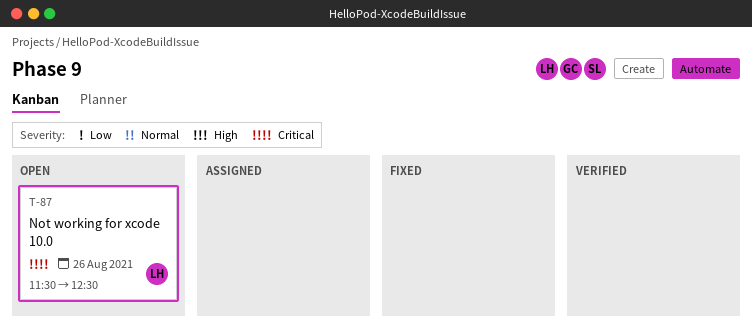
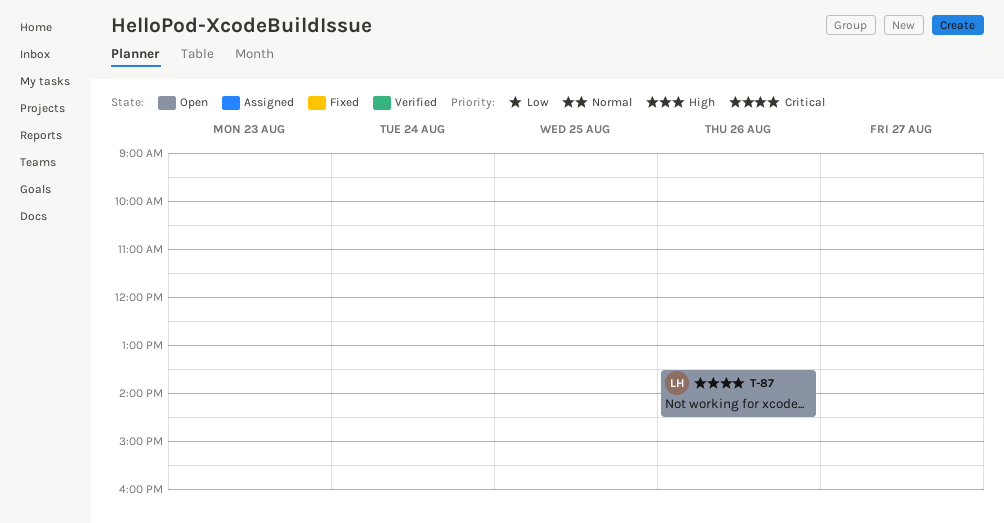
T-87, begins: 11:30 -> 13:30
T-87, ends: 12:30 -> 14:30

